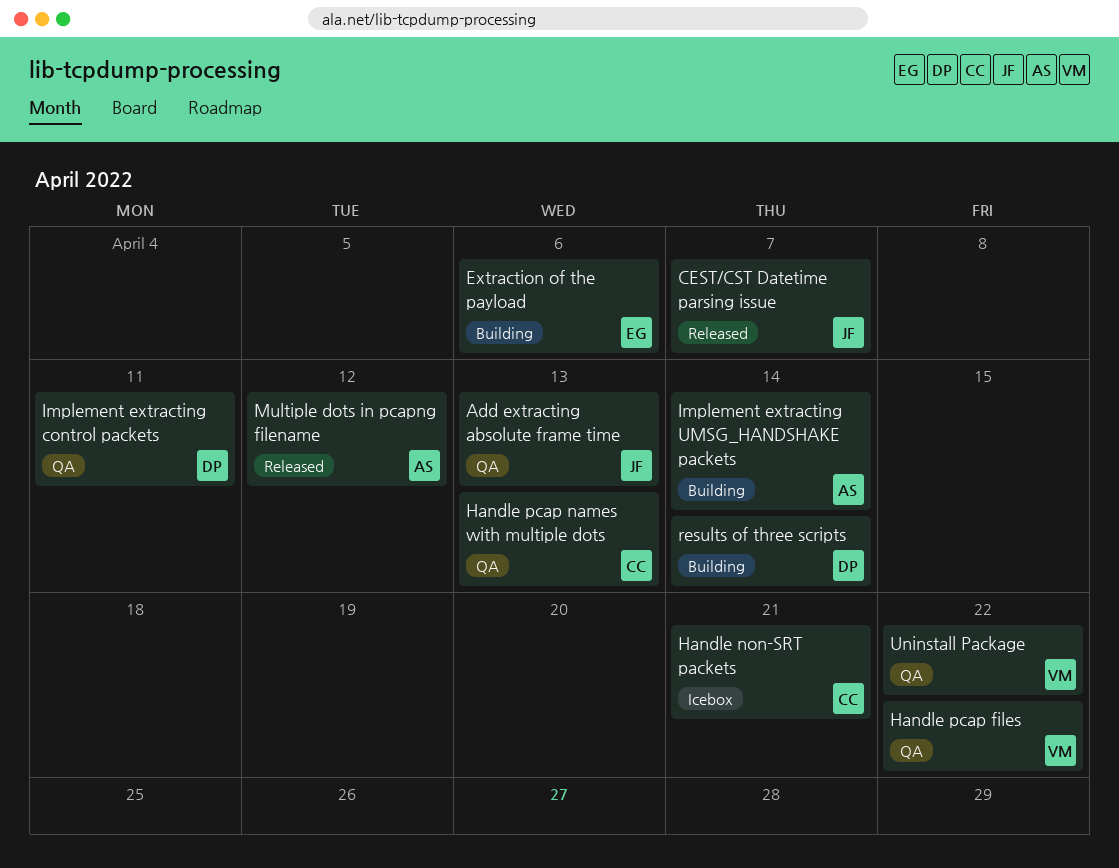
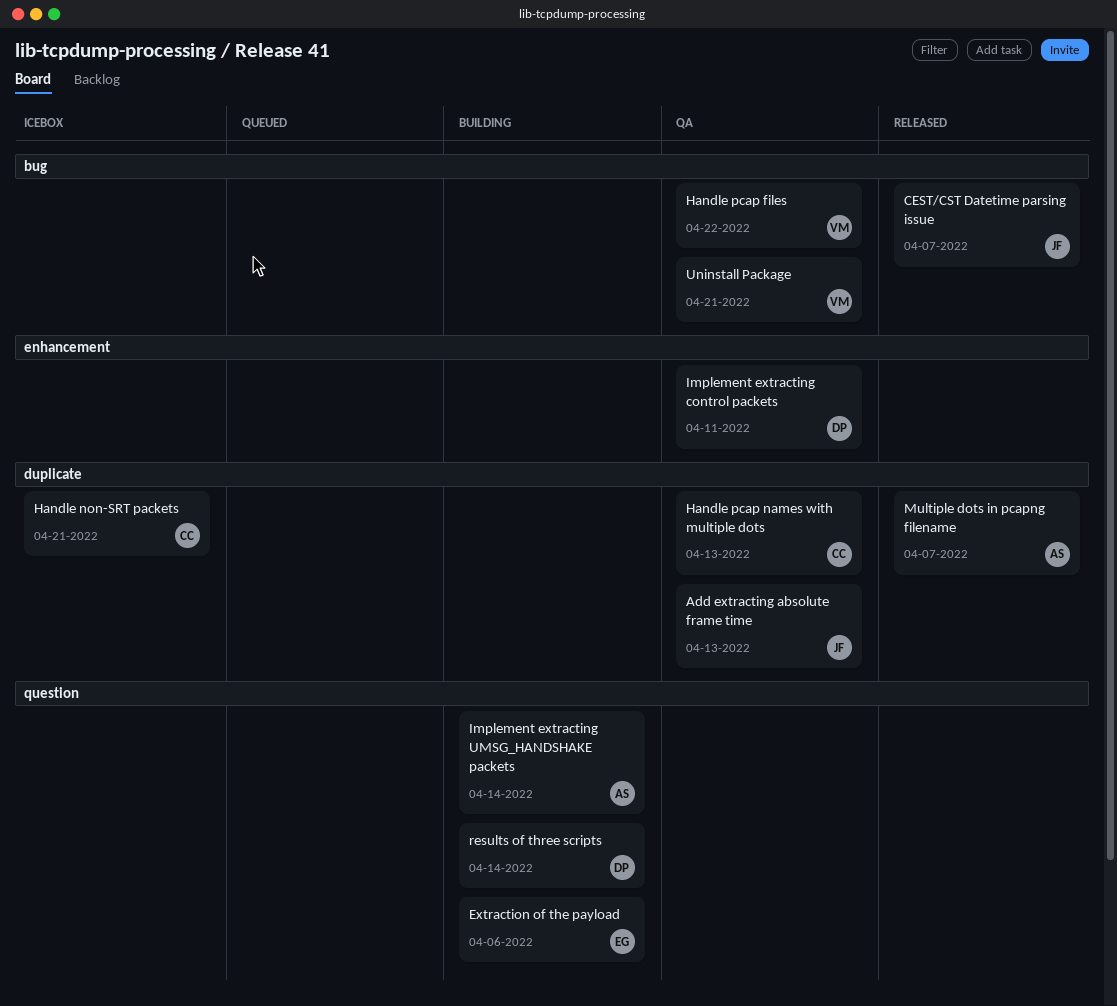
Multiple dots in pcapng filename, due: Apr 12 -> Apr 7
Uninstall Package, due: Apr 22 -> Apr 21

